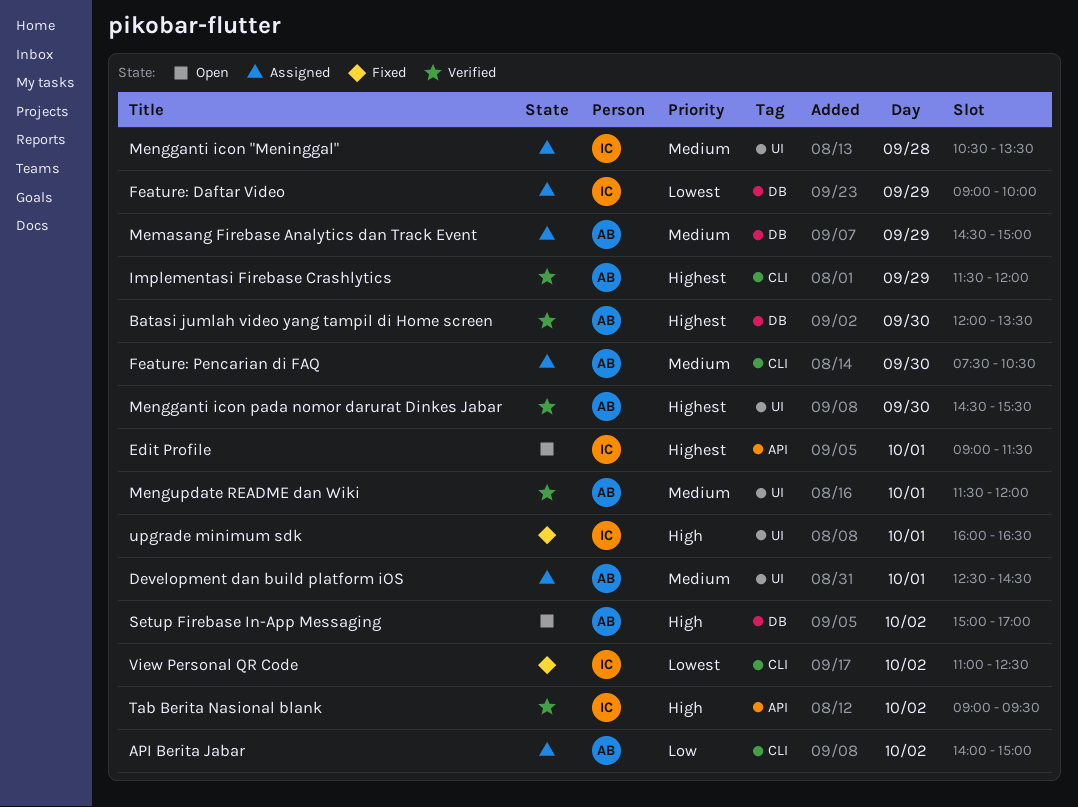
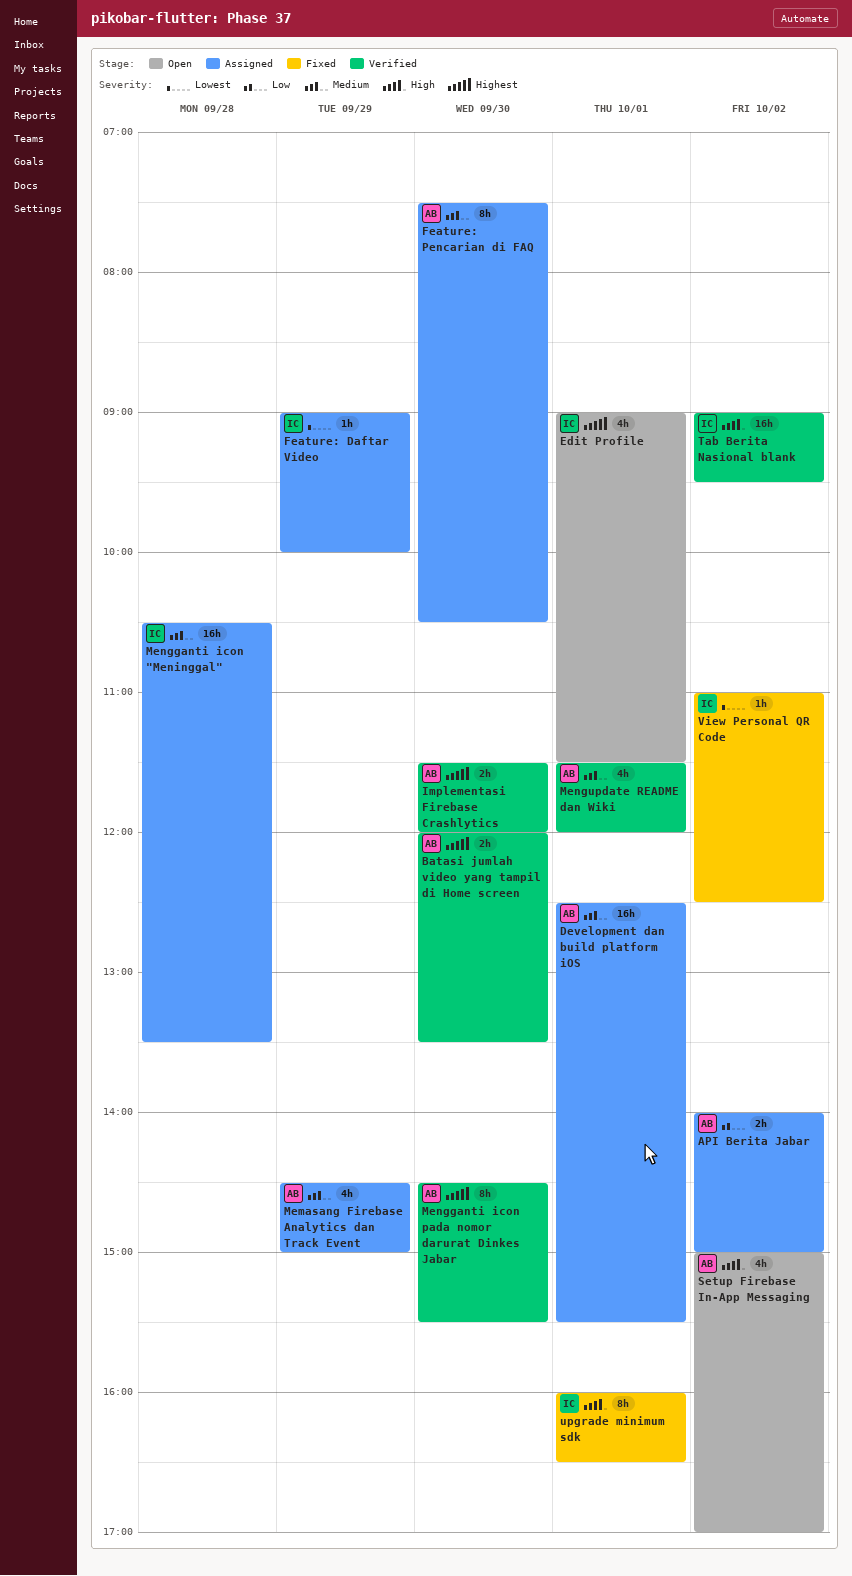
Development dan build platform iOS, ends: 14:30 -> 15:30
Implementasi Firebase Crashlytics, day: Sep 29 -> Sep 30

